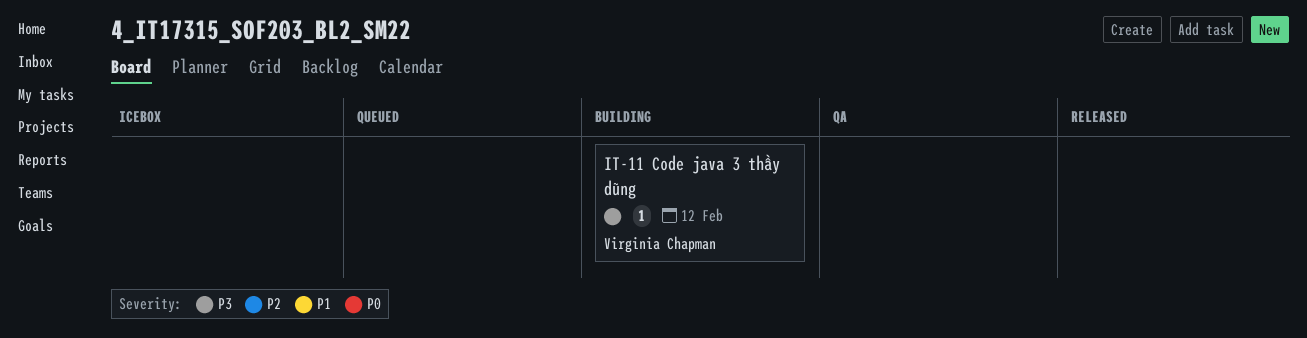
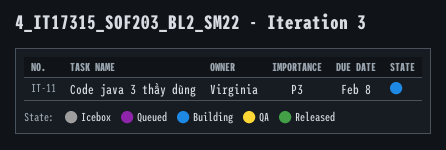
IT-11, due: Feb 12 -> Feb 8

